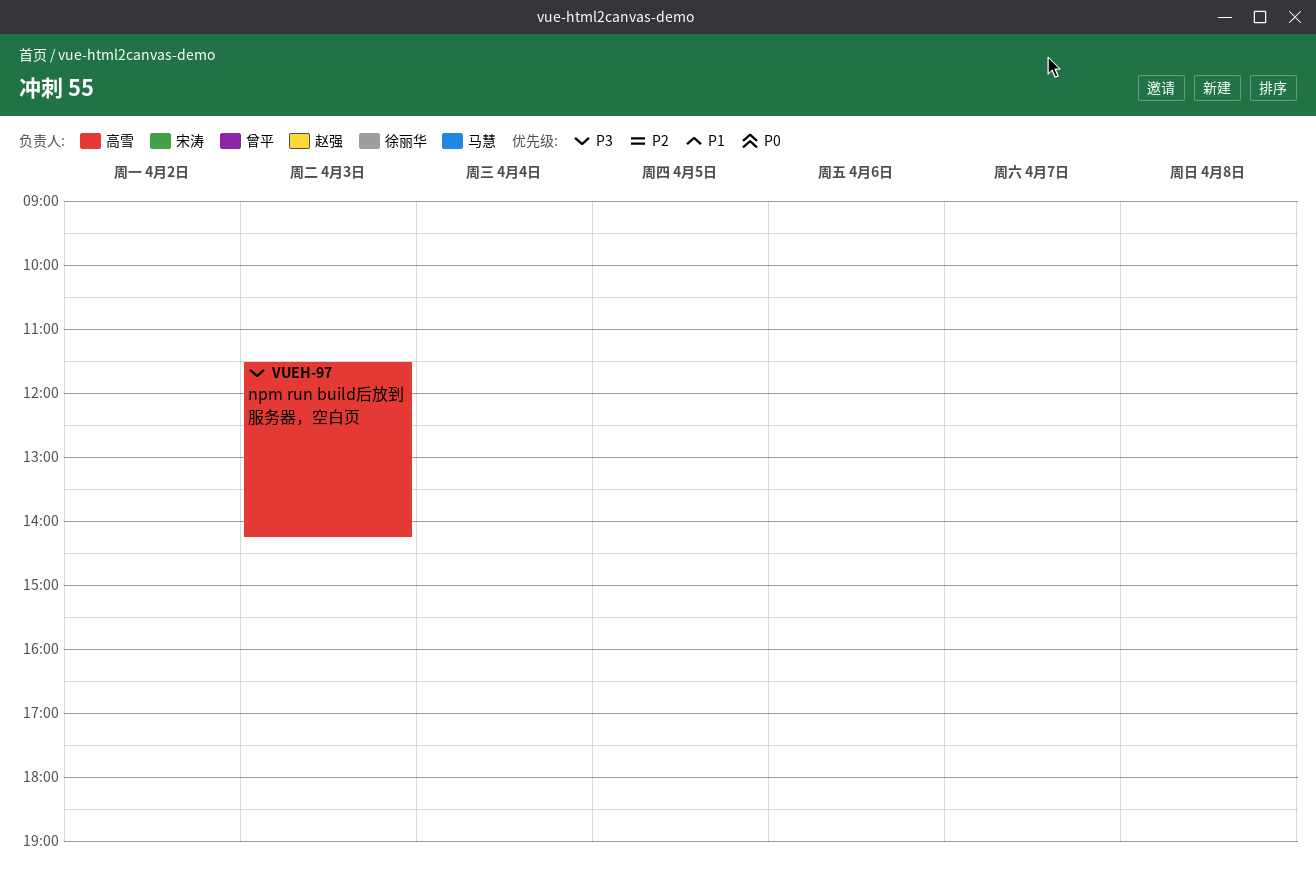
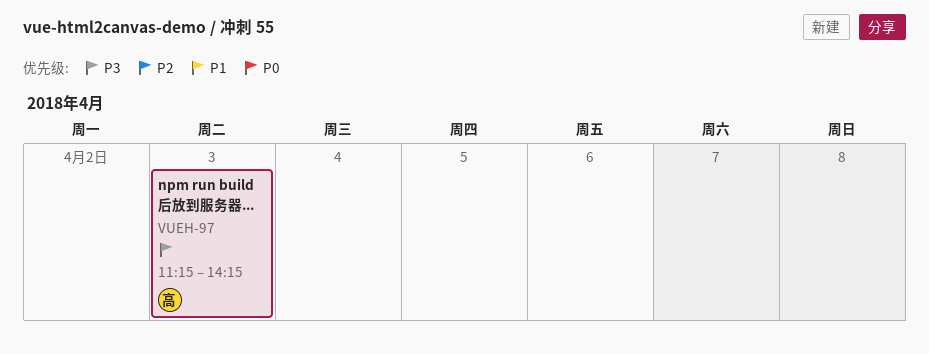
VUEH-97, begins: 11:30 -> 11:15

